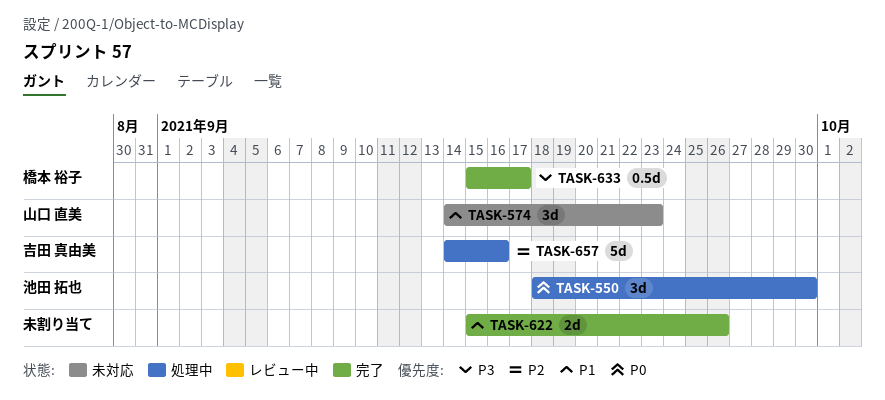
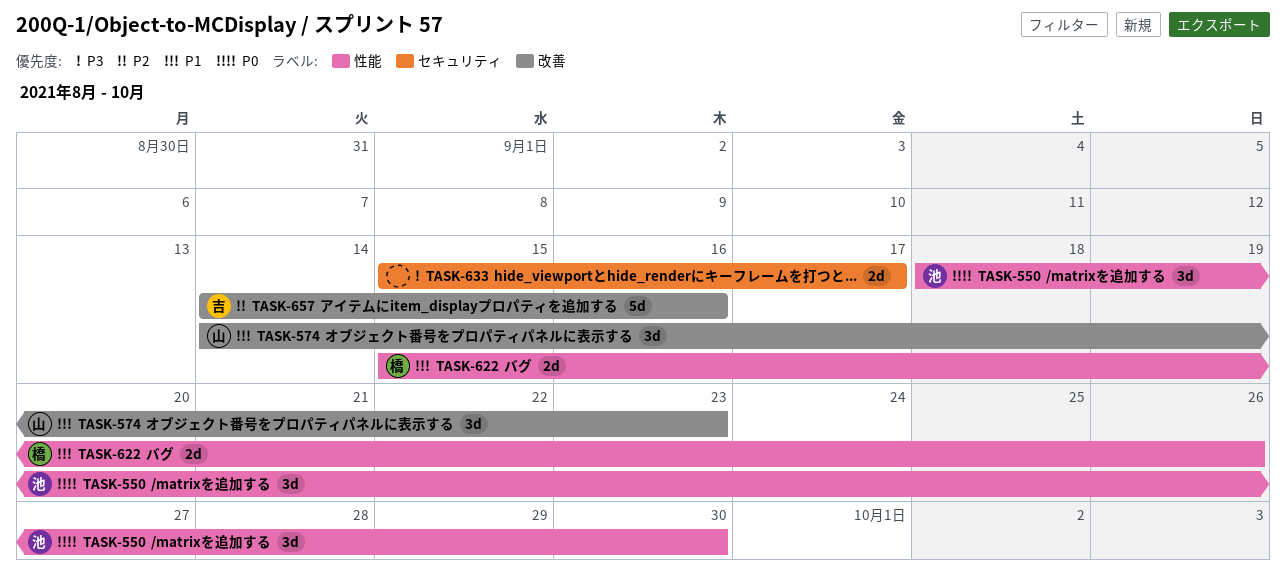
TASK-622, owner: none -> 橋本 裕子
TASK-633, owner: 橋本 裕子 -> none
TASK-633, estimate: 0.5d -> 2d

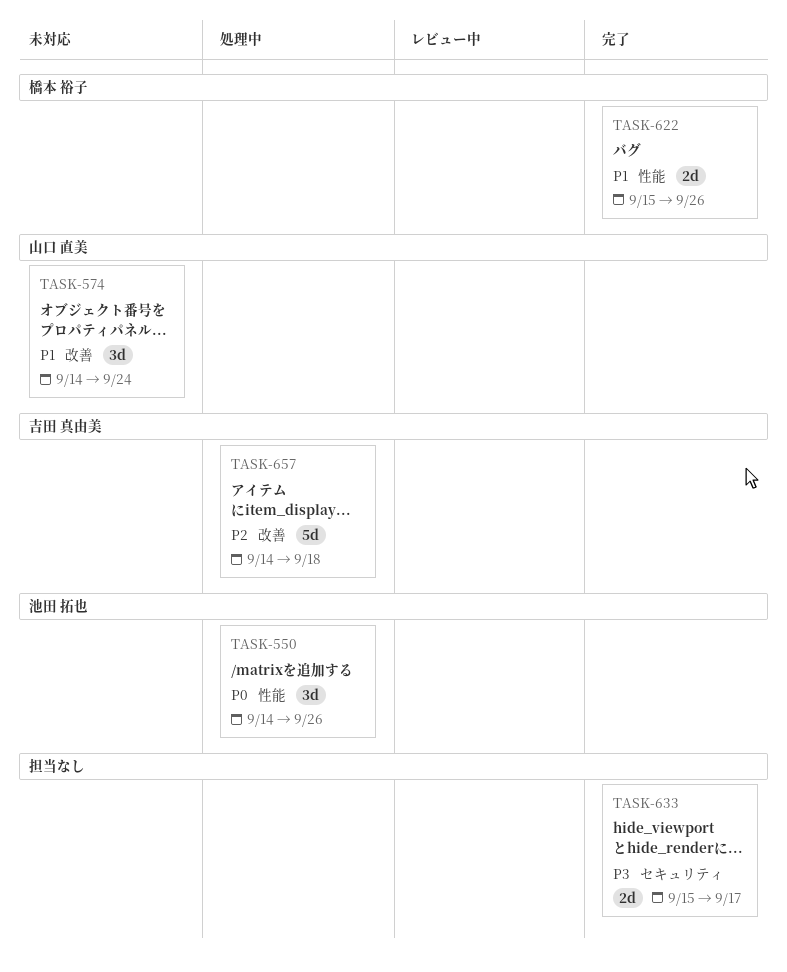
TASK-550, start: Sep 18 -> Sep 14
TASK-550, due: Sep 30 -> Sep 26
TASK-574, due: Sep 23 -> Sep 24
TASK-657, due: Sep 16 -> Sep 18

